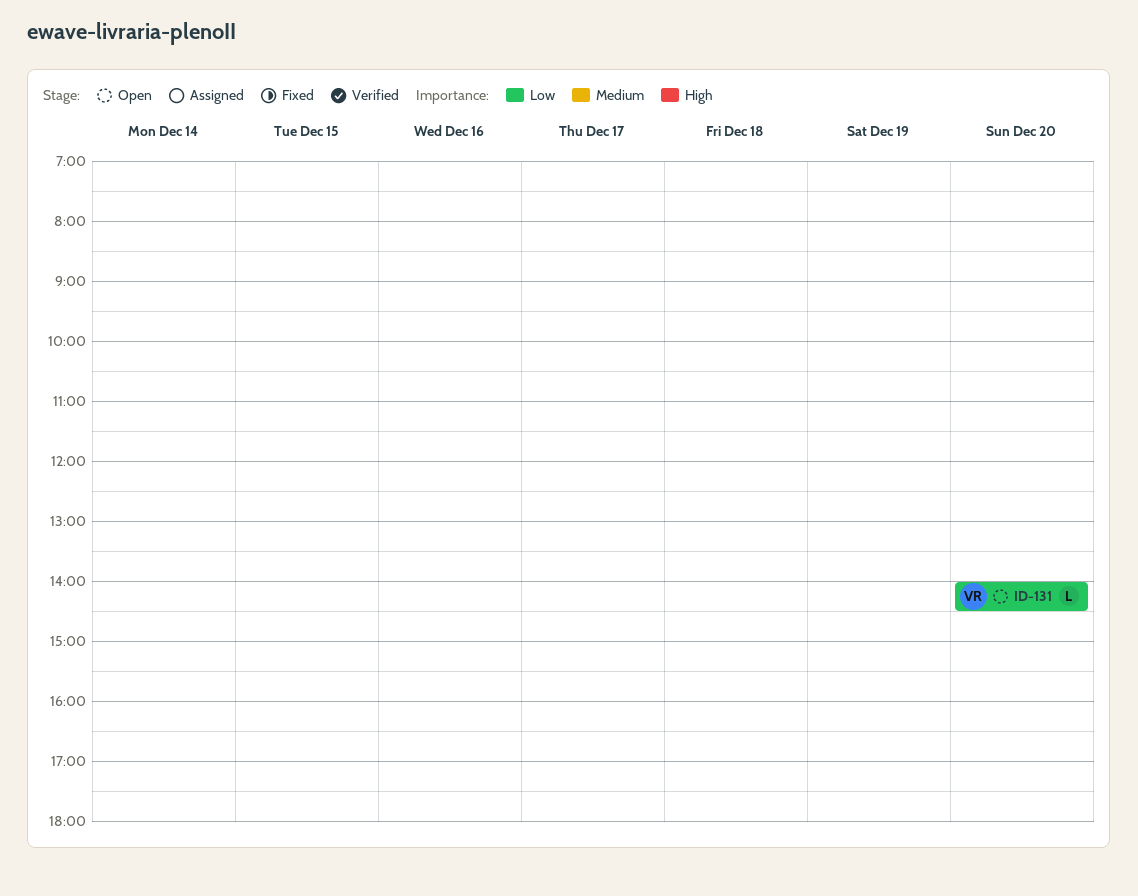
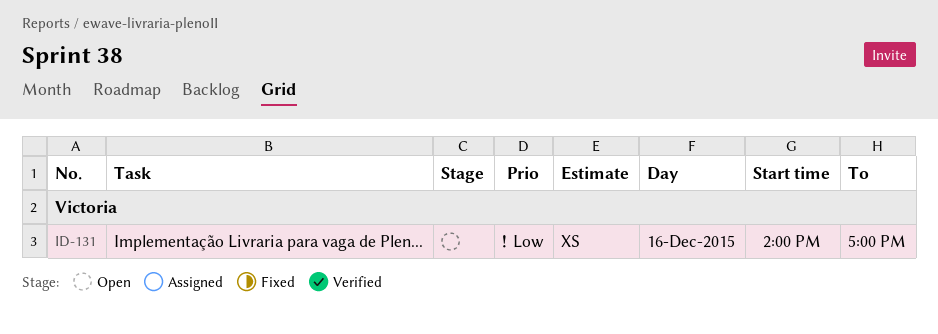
ID-131, estimate: L -> XS
ID-131, day: Dec 20 -> Dec 16
ID-131, ends: 14:30 -> 17:00

